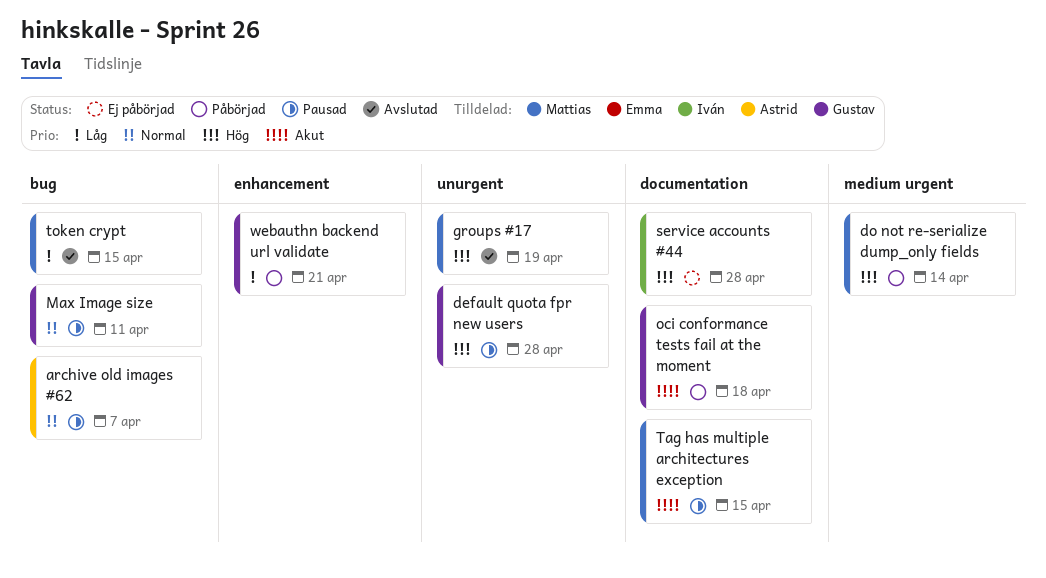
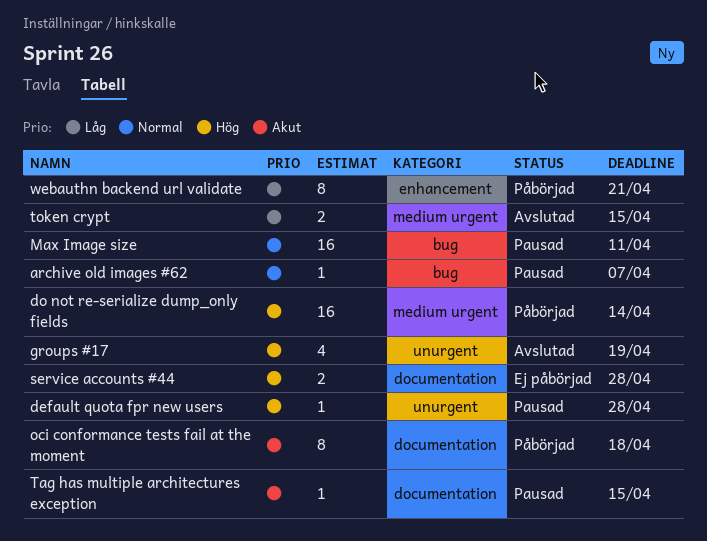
token crypt, label: bug -> medium urgent

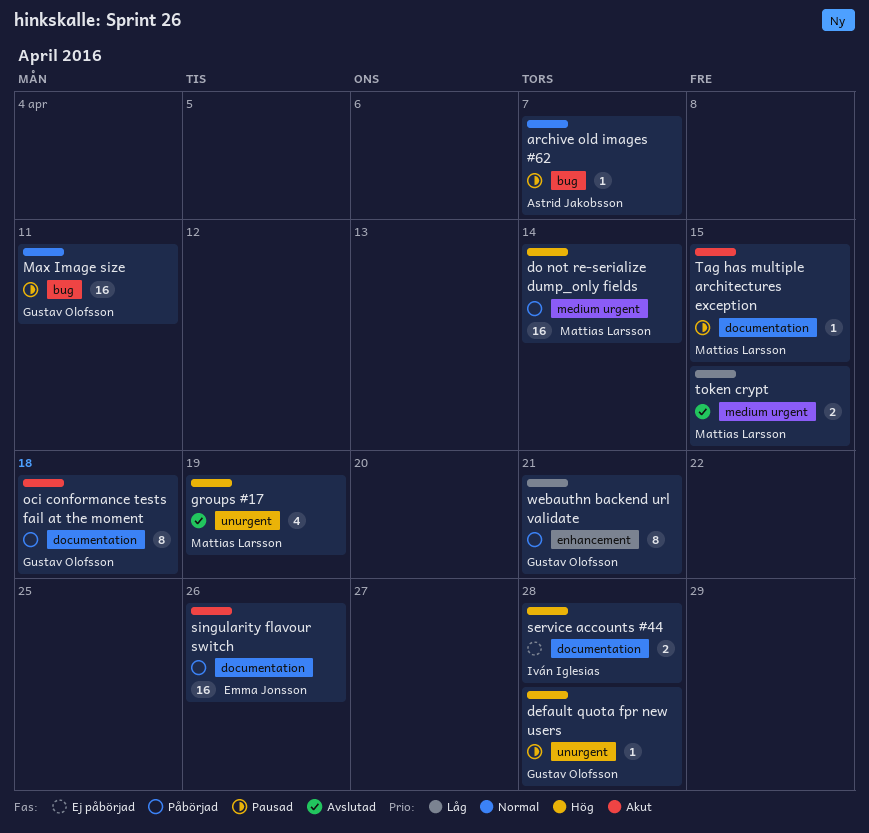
singularity flavour switch: none -> present

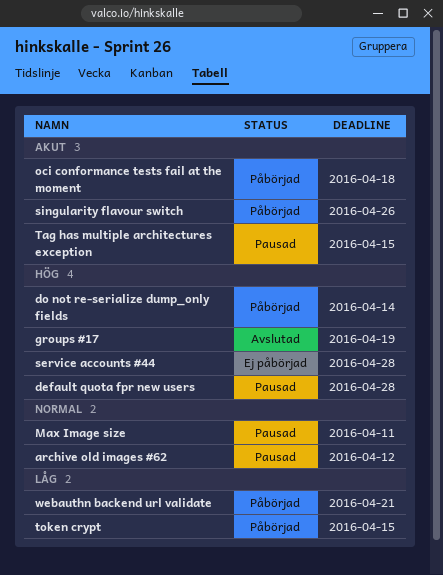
archive old images #62, due: Apr 7 -> Apr 12
token crypt, status: Avslutad -> Påbörjad

